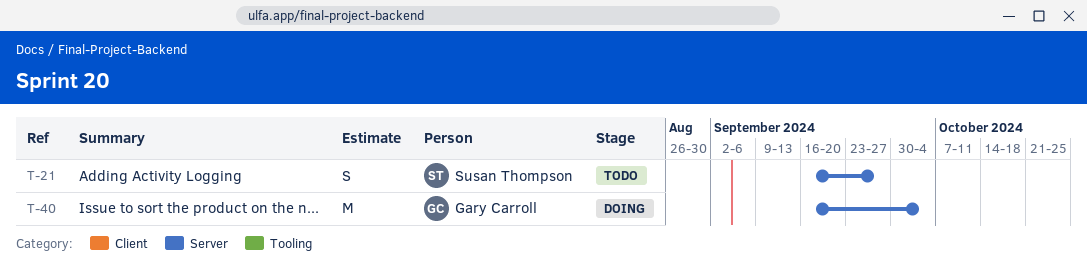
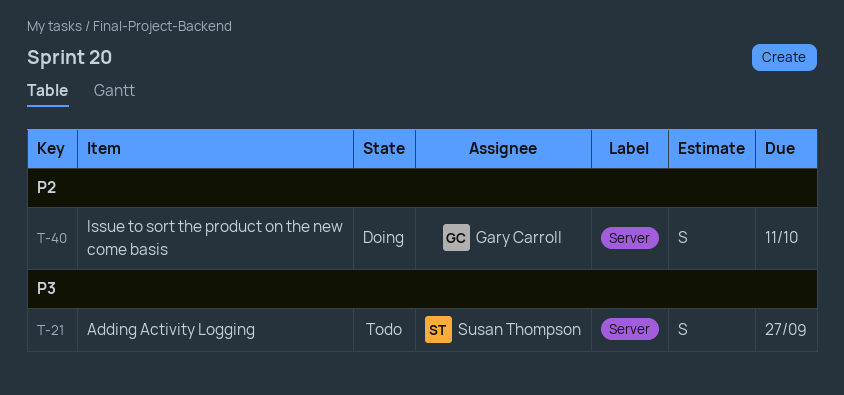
T-40, estimate: M -> S
T-40, due: Oct 4 -> Oct 11

